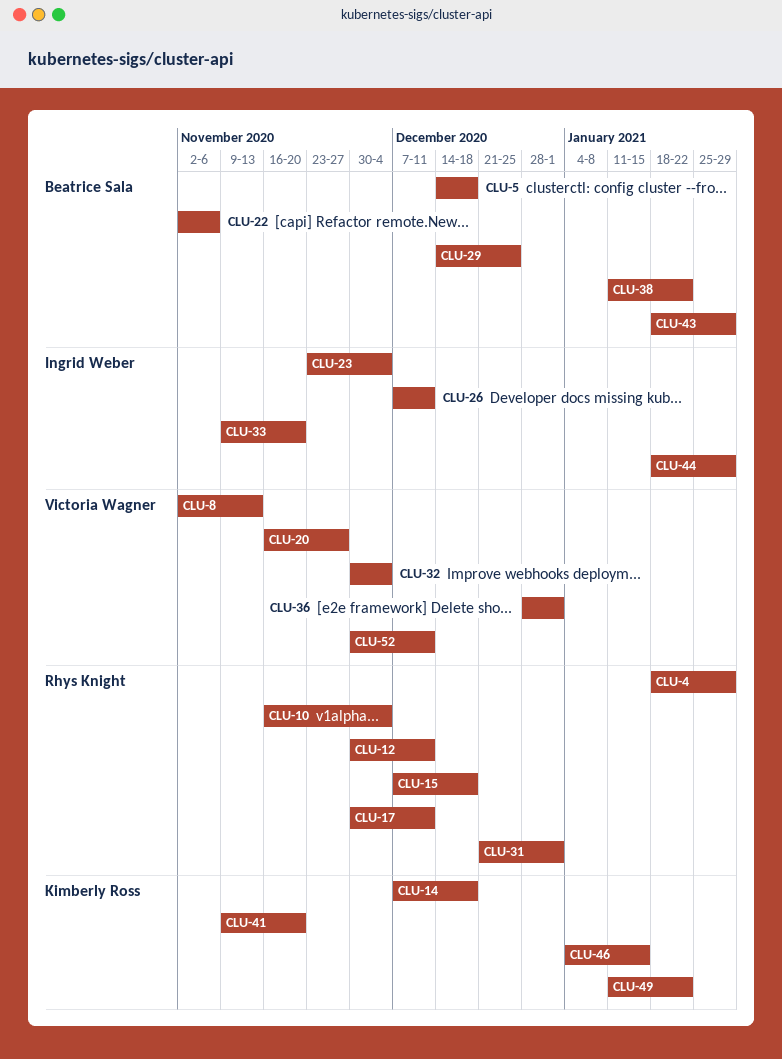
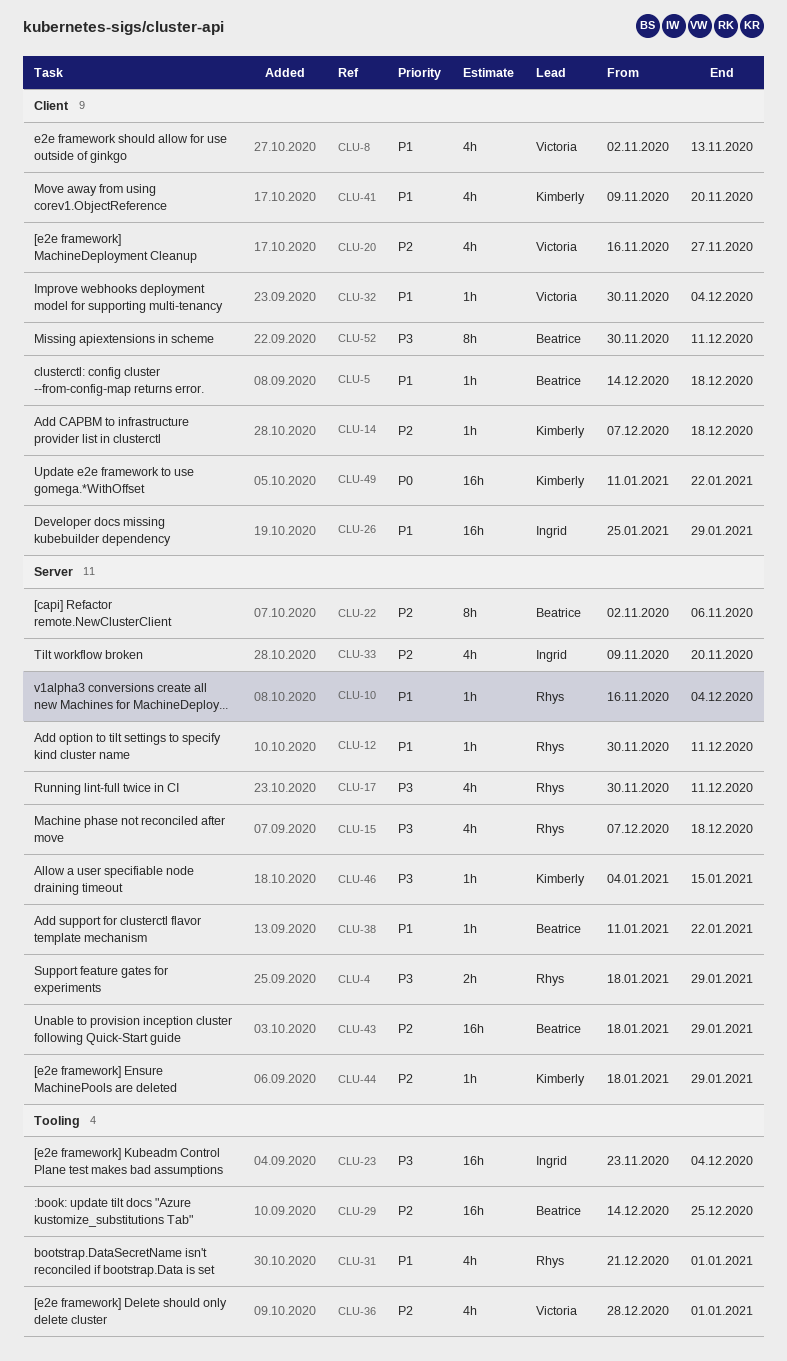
CLU-26, start: Dec 7 -> Jan 25
CLU-26, due: Dec 11 -> Jan 29
CLU-44, owner: Ingrid Weber -> Kimberly Ross
CLU-52, owner: Victoria Wagner -> Beatrice Sala

